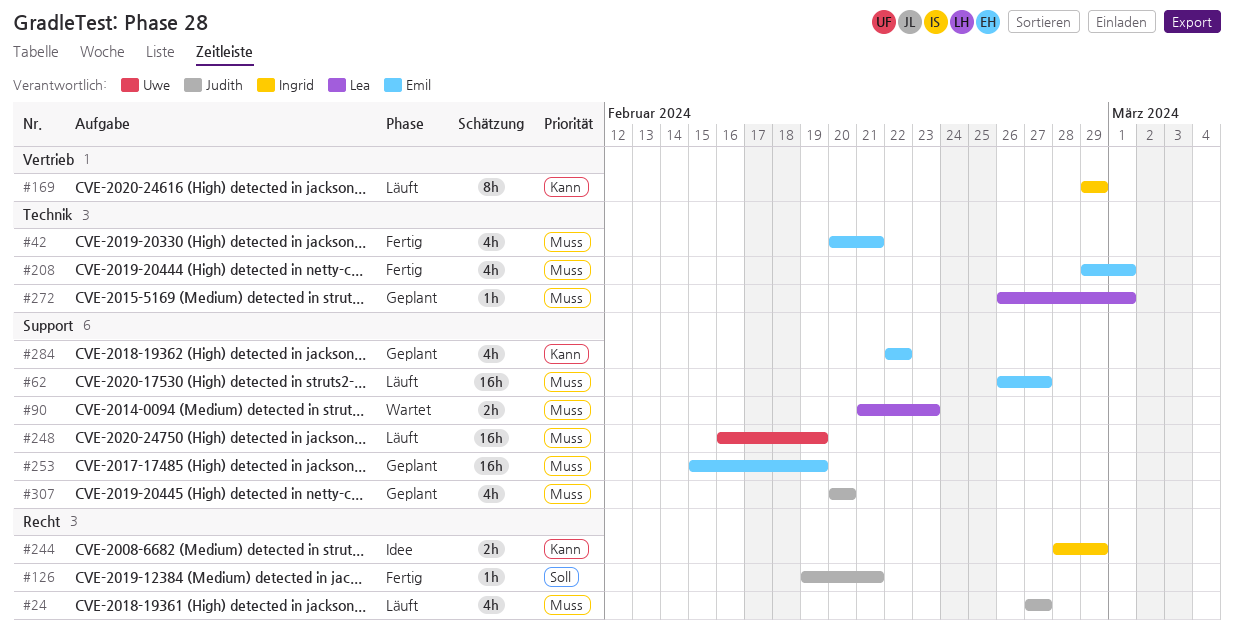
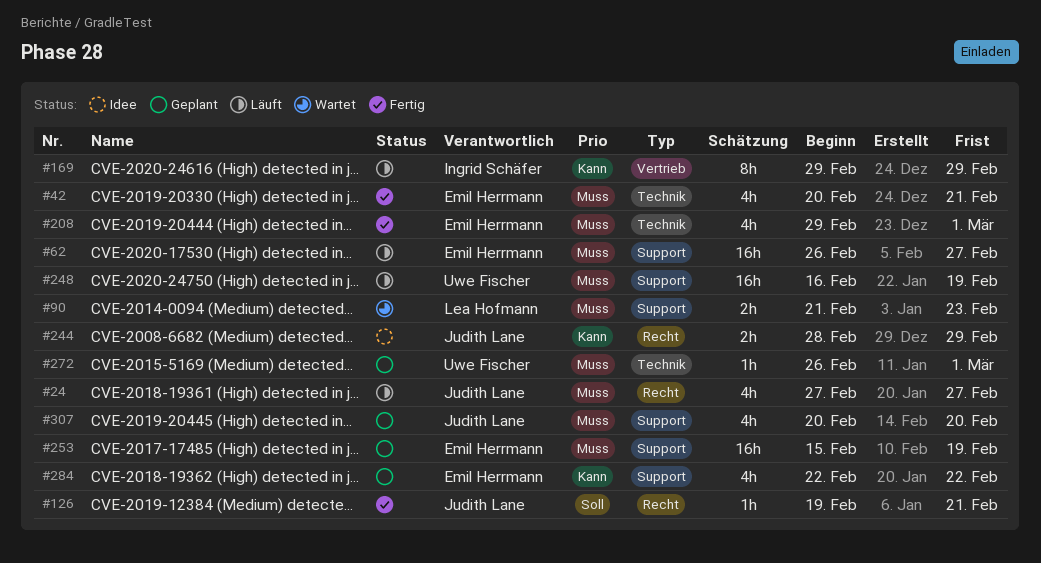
#244, owner: Ingrid Schäfer -> Judith Lane
#272, owner: Lea Hofmann -> Uwe Fischer

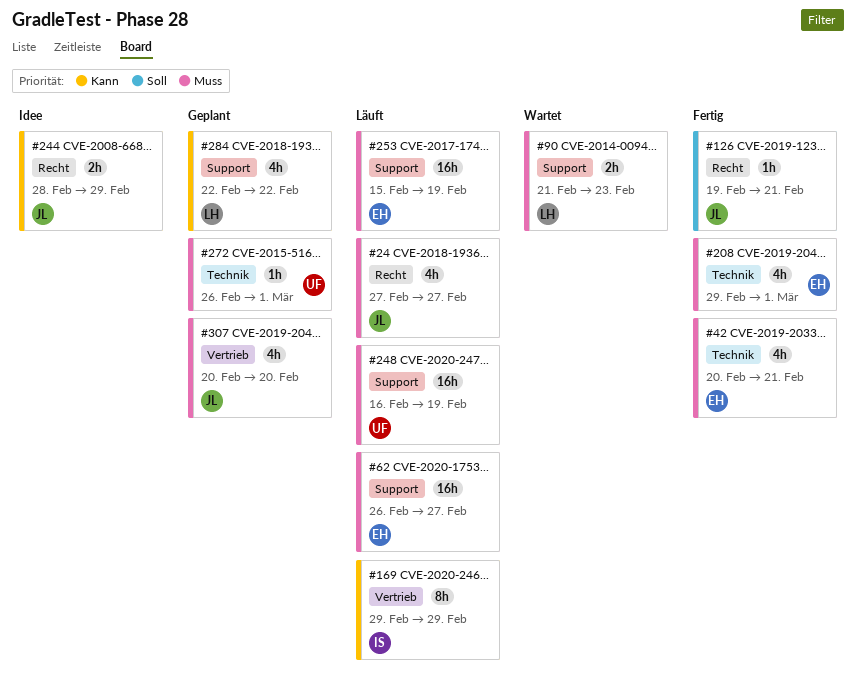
#253, status: Geplant -> Läuft
#284, owner: Emil Herrmann -> Lea Hofmann
#307, label: Support -> Vertrieb

